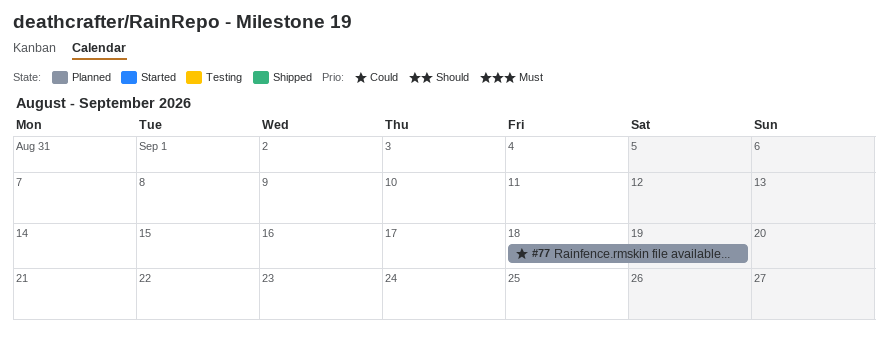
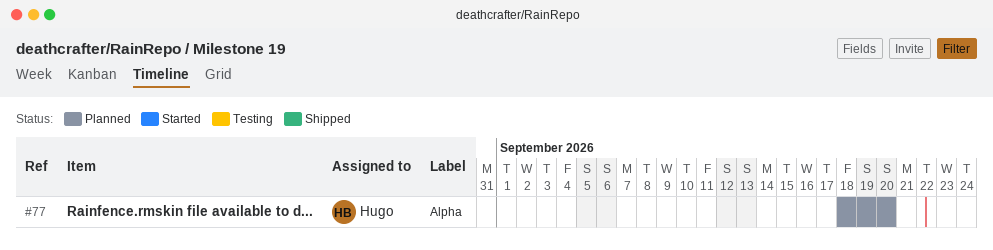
#77, due: Sep 19 -> Sep 20

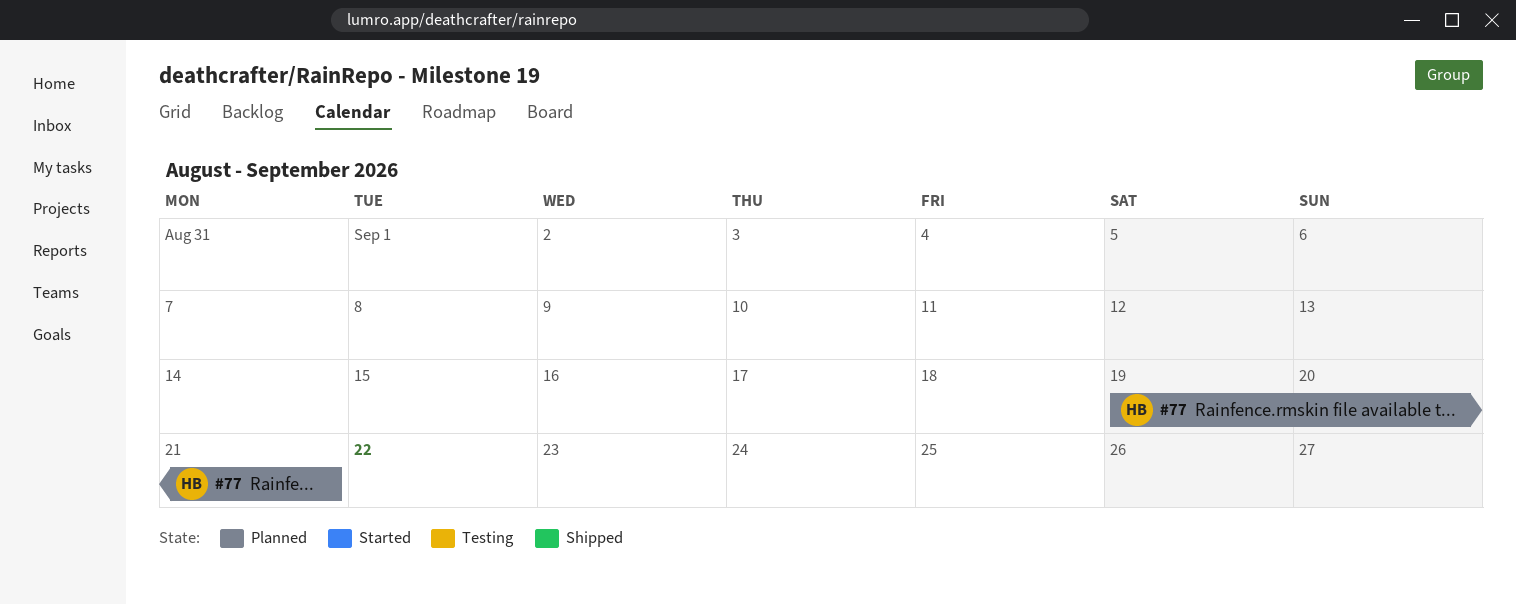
#77, start: Sep 18 -> Sep 19
#77, due: Sep 20 -> Sep 21

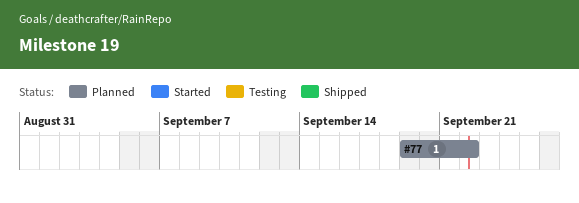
#77, due: Sep 21 -> Sep 22

